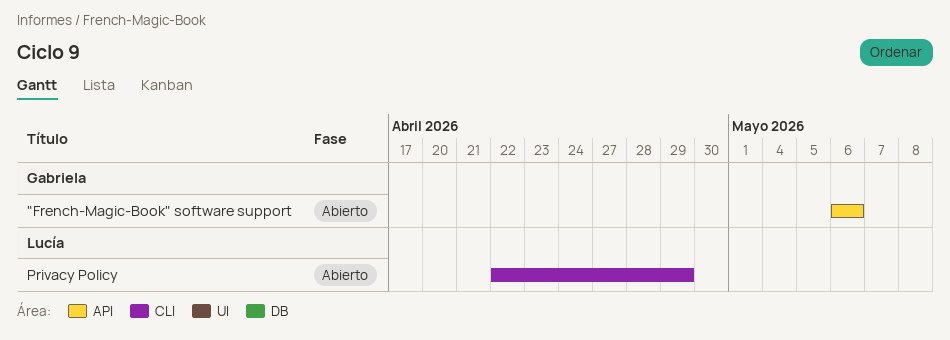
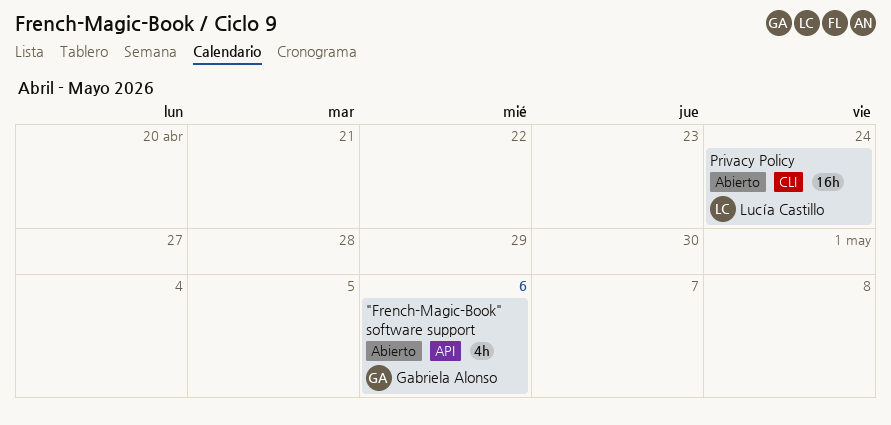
Privacy Policy, due: Apr 29 -> Apr 24

